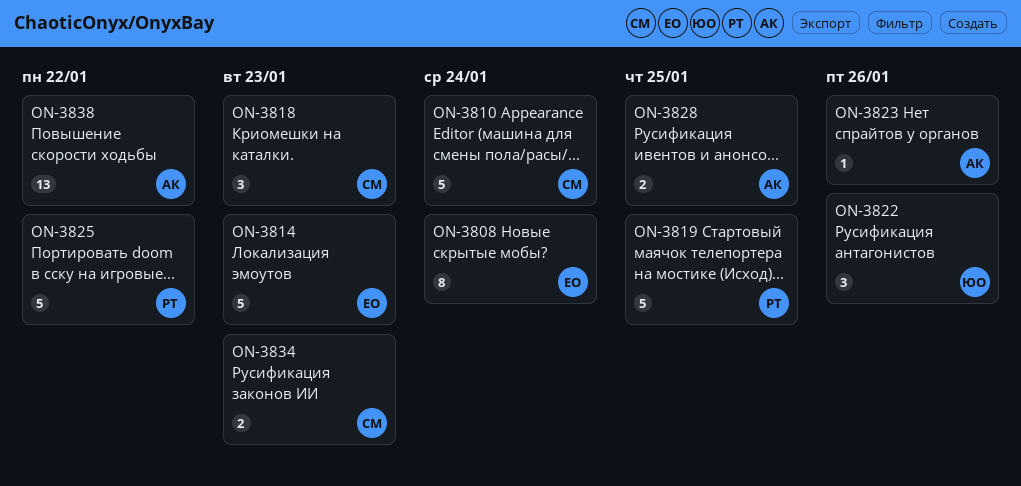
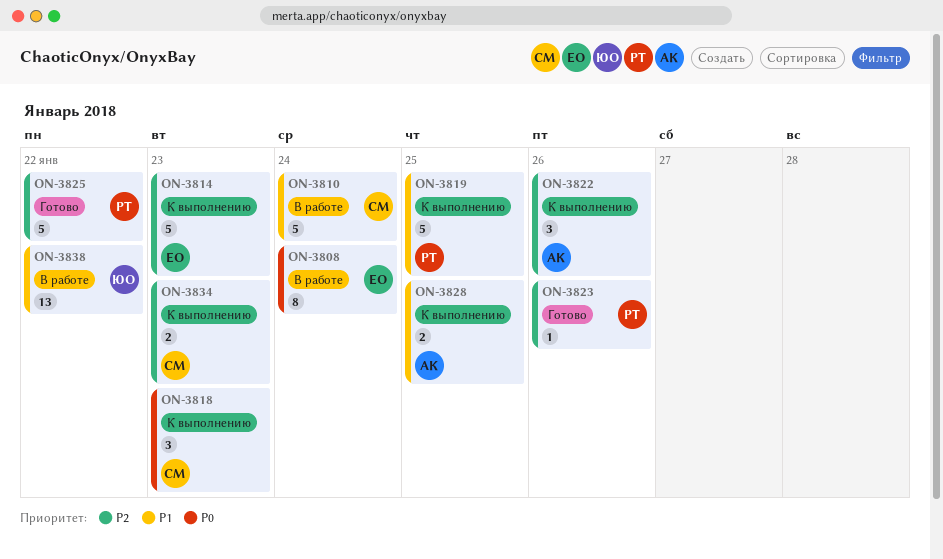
ON-3822, owner: ЮО -> АК
ON-3823, owner: АК -> РТ
ON-3838, owner: АК -> ЮО

